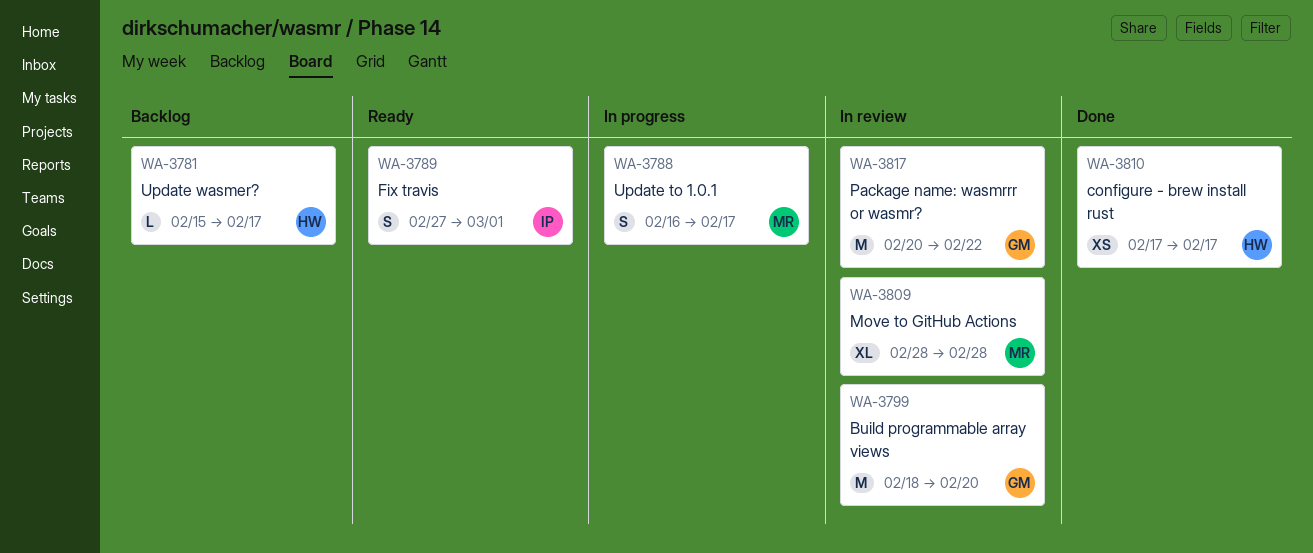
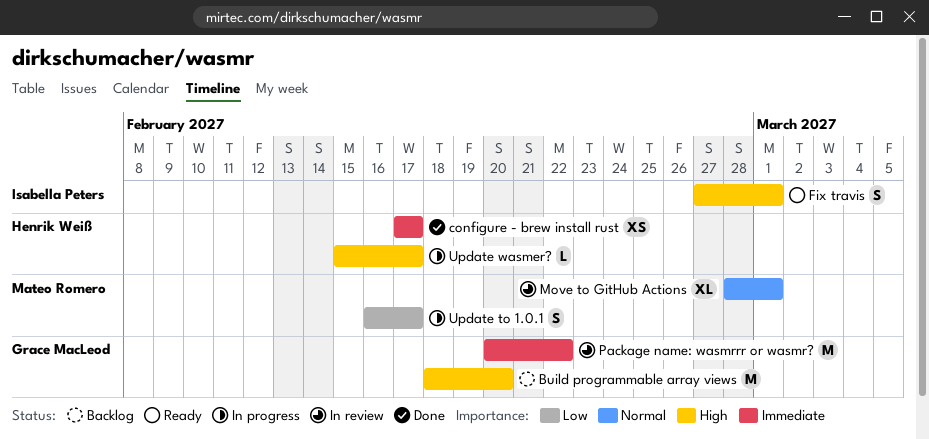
Build programmable array views, status: In review -> Backlog
Move to GitHub Actions, due: Feb 28 -> Mar 1
Update wasmer?, status: Backlog -> In progress

